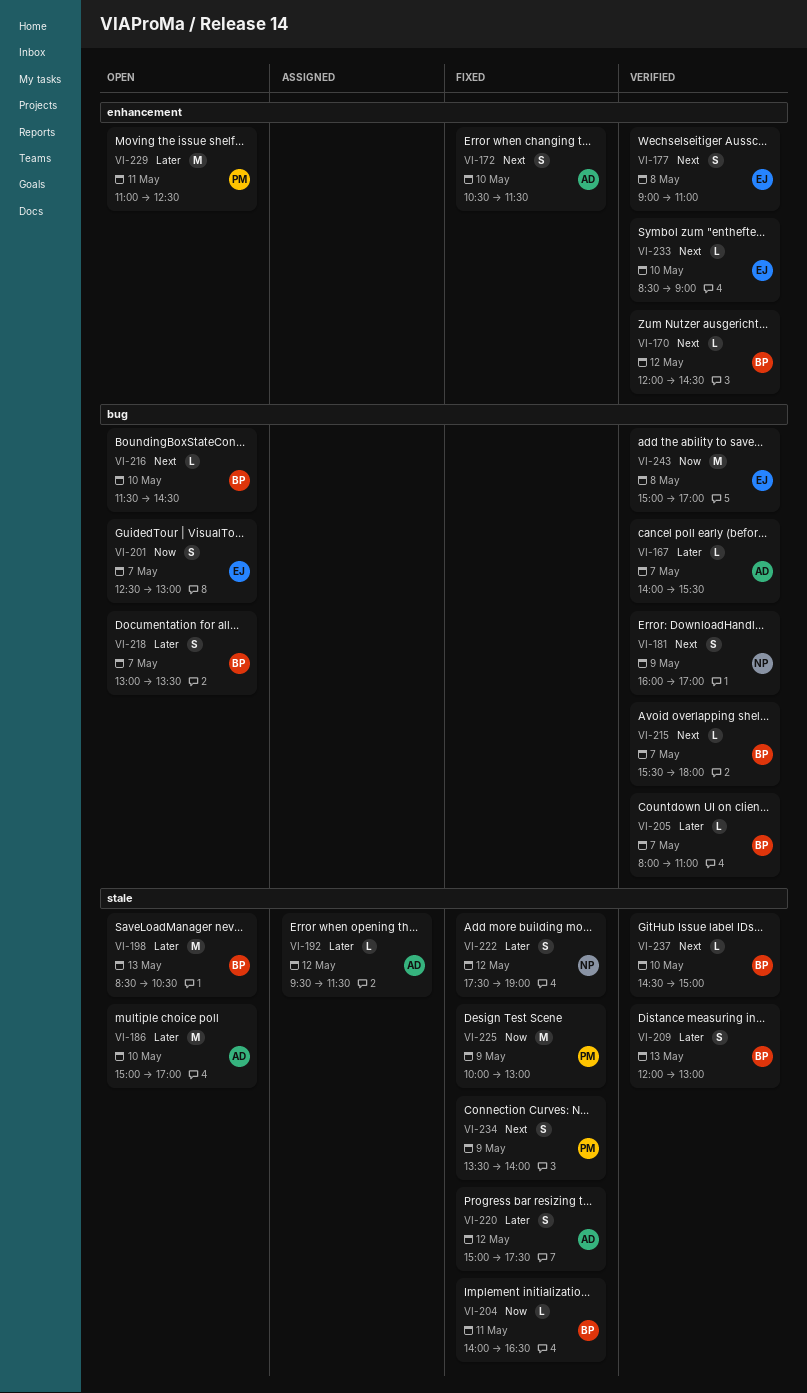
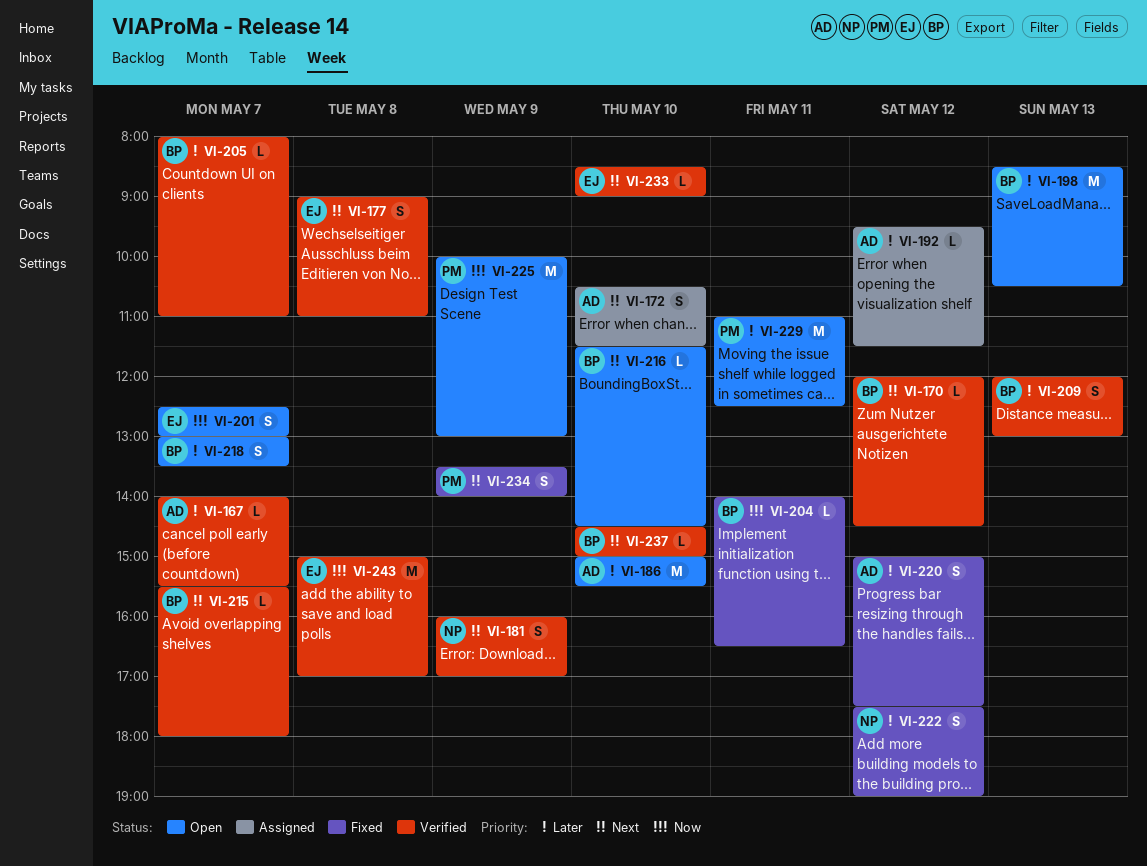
VI-172, status: Fixed -> Assigned
VI-186, ends: 17:00 -> 15:30
VI-225, status: Fixed -> Open

